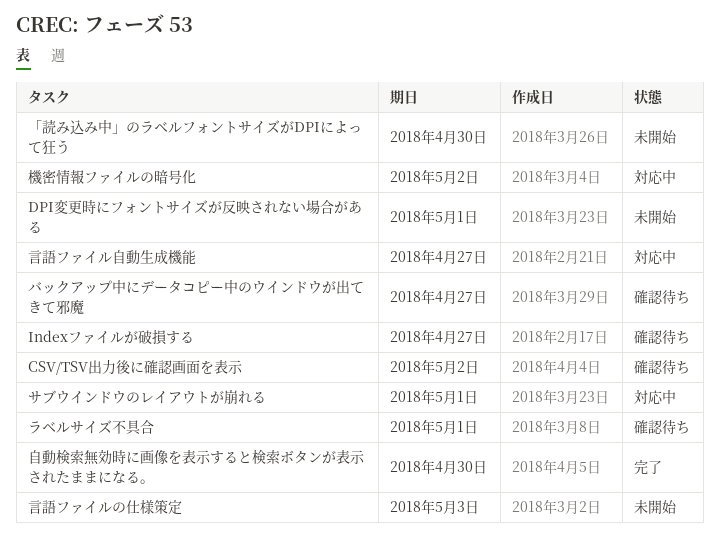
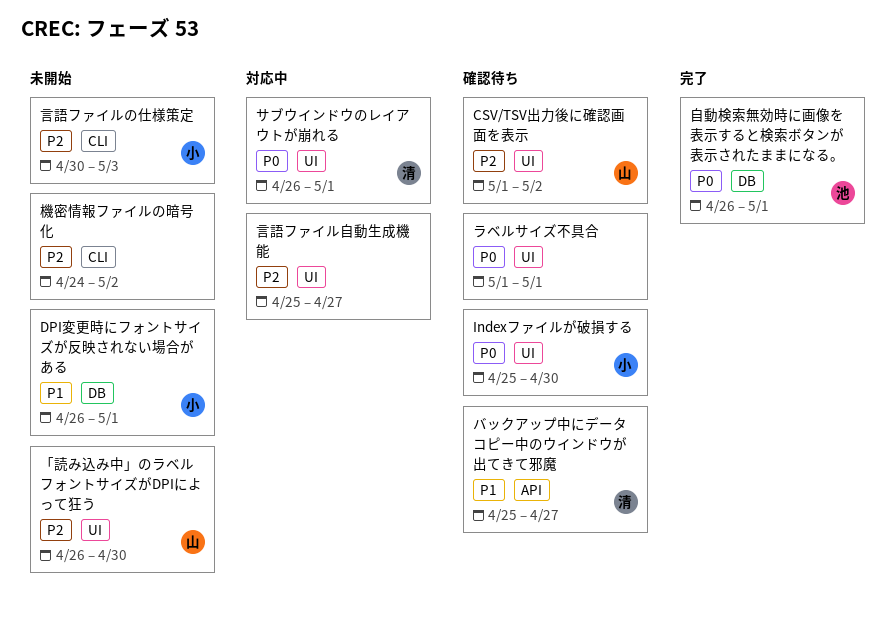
Indexファイルが破損する, due: Apr 27 -> Apr 30
機密情報ファイルの暗号化, status: 対応中 -> 未開始
自動検索無効時に画像を表示すると検索ボタンが表示されたままになる。, due: Apr 30 -> May 1

